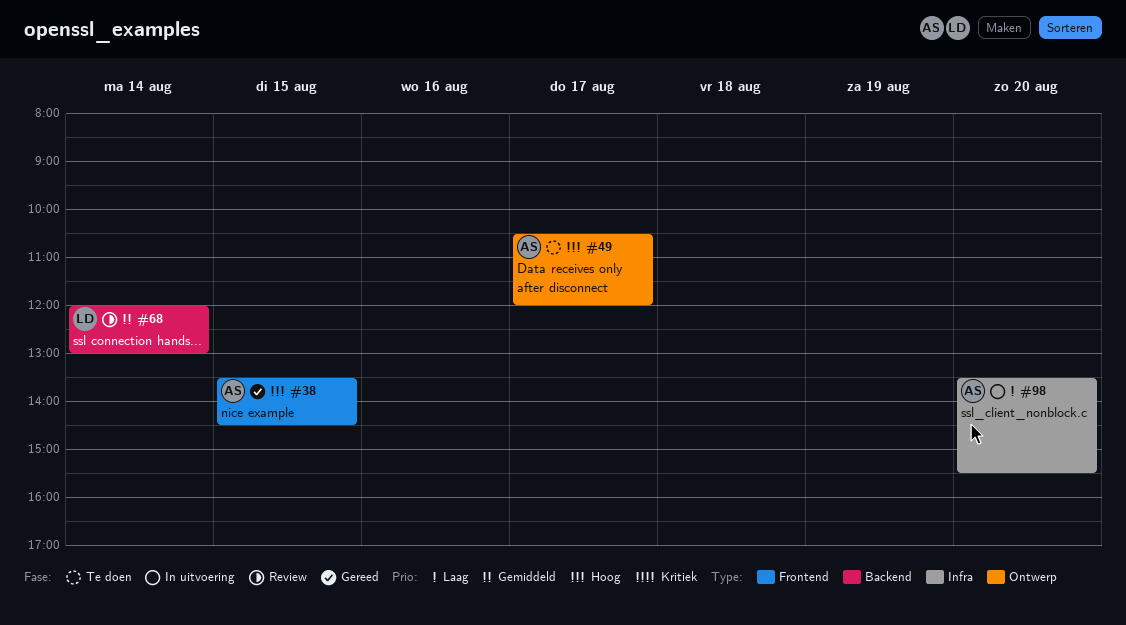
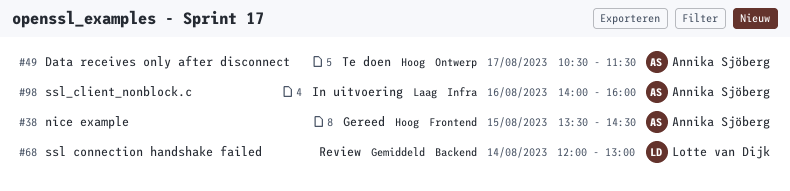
#49, ends: 12:00 -> 11:30
#98, day: Aug 20 -> Aug 16
#98, begins: 13:30 -> 14:00
#98, ends: 15:30 -> 16:00

